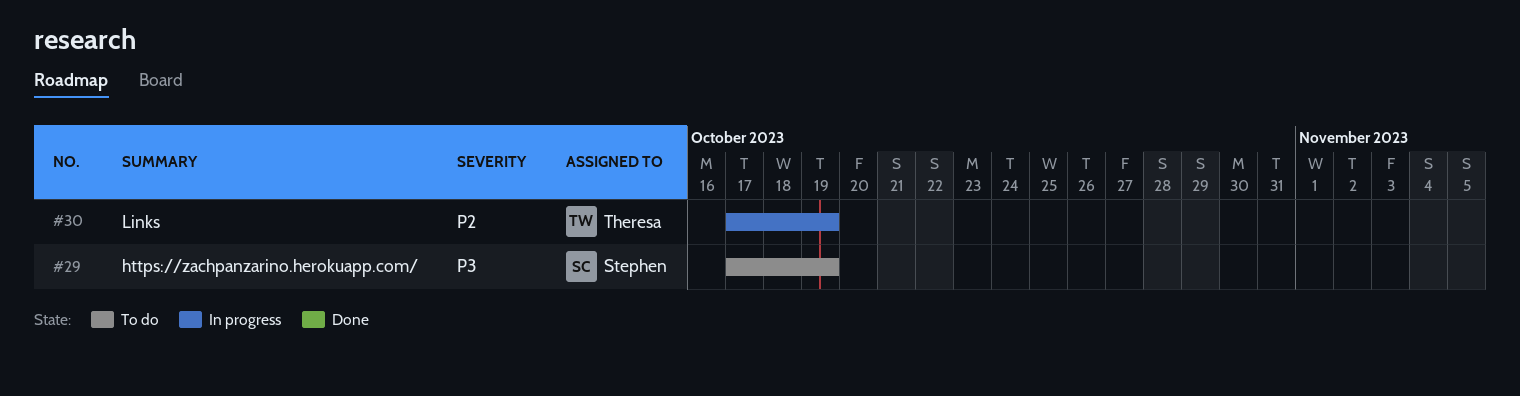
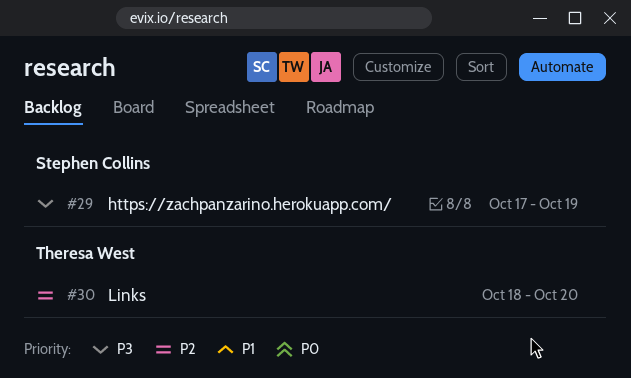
#30, start: Oct 17 -> Oct 18
#30, due: Oct 19 -> Oct 20

